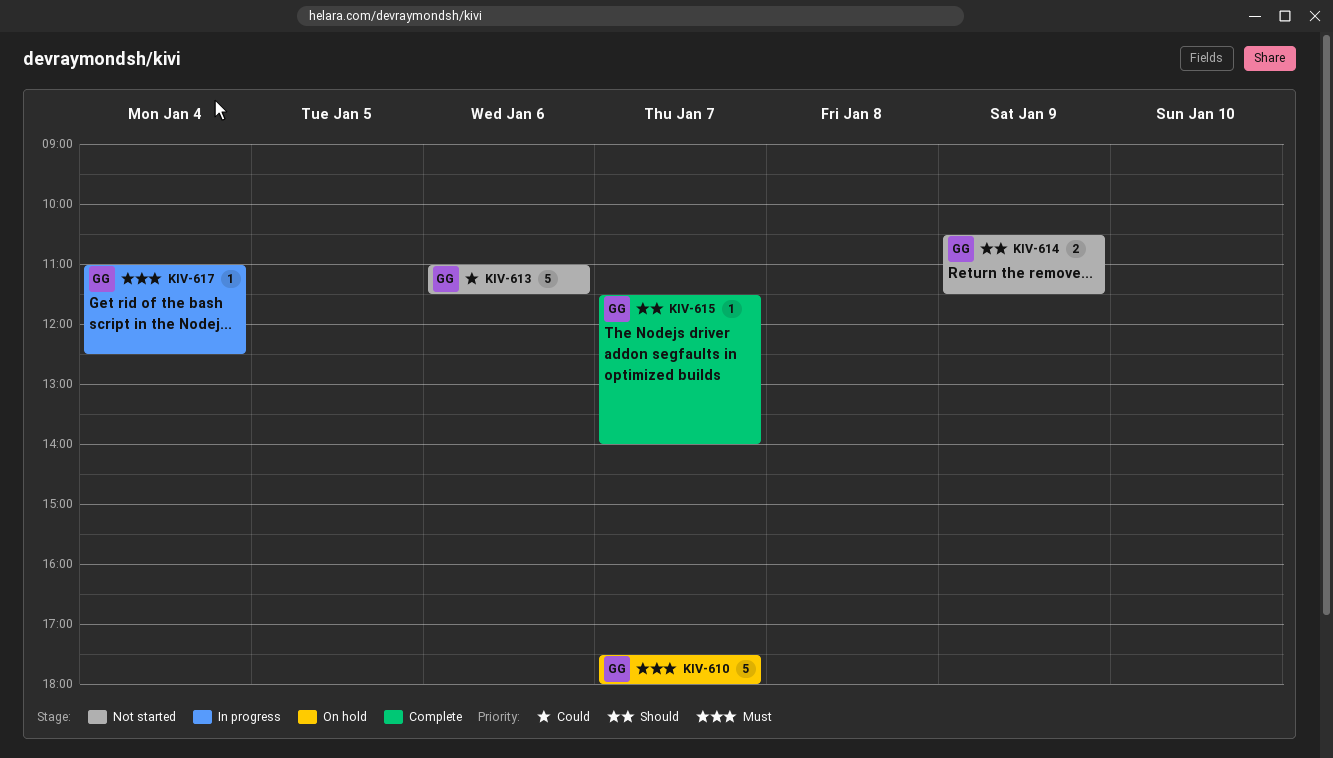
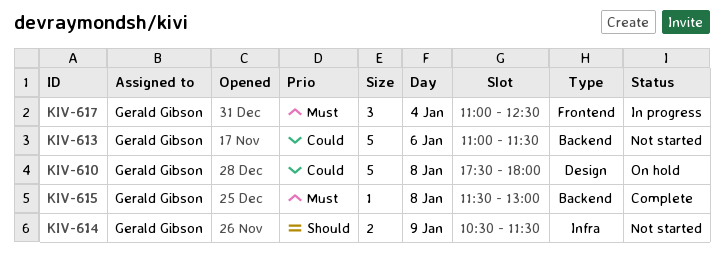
KIV-610, priority: Must -> Could
KIV-610, day: Jan 7 -> Jan 8
KIV-615, priority: Should -> Must
KIV-615, day: Jan 7 -> Jan 8
KIV-615, ends: 14:00 -> 13:00
KIV-617, estimate: 1 -> 3

